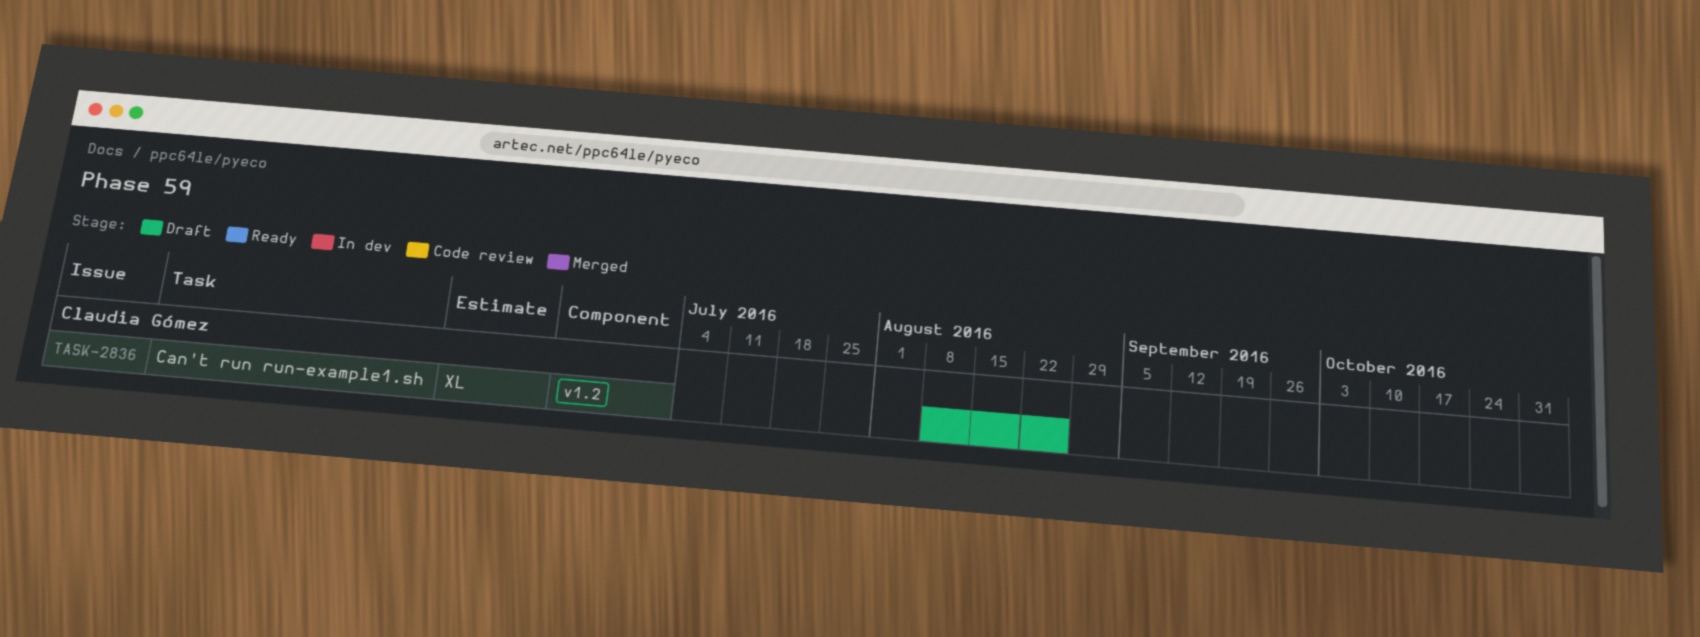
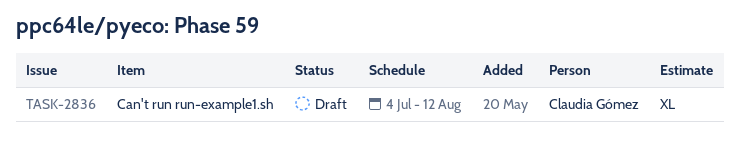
TASK-2836, start: Aug 8 -> Jul 4
TASK-2836, due: Aug 26 -> Aug 12

